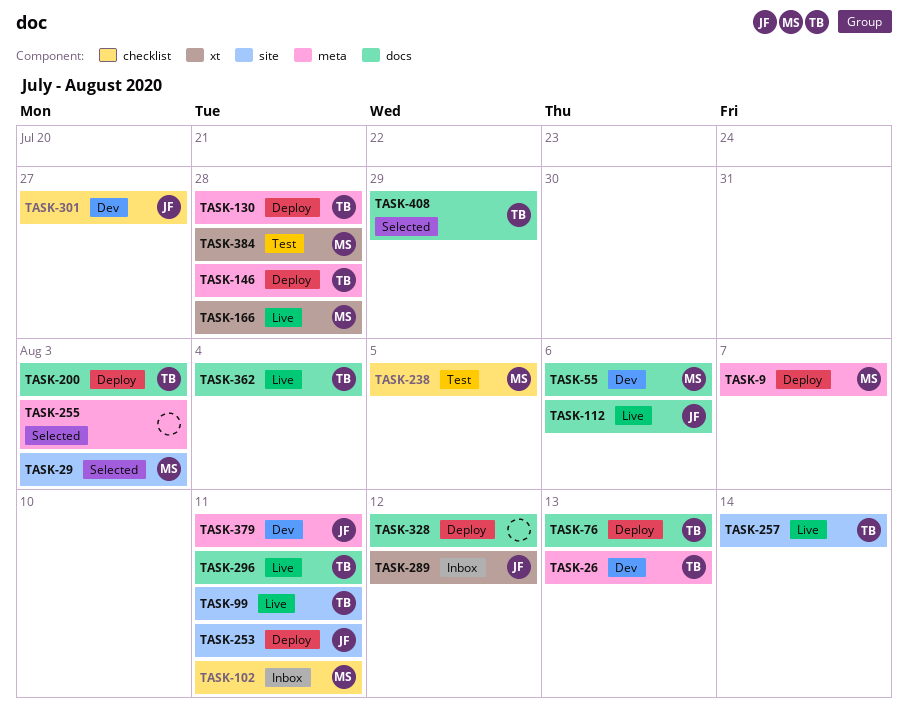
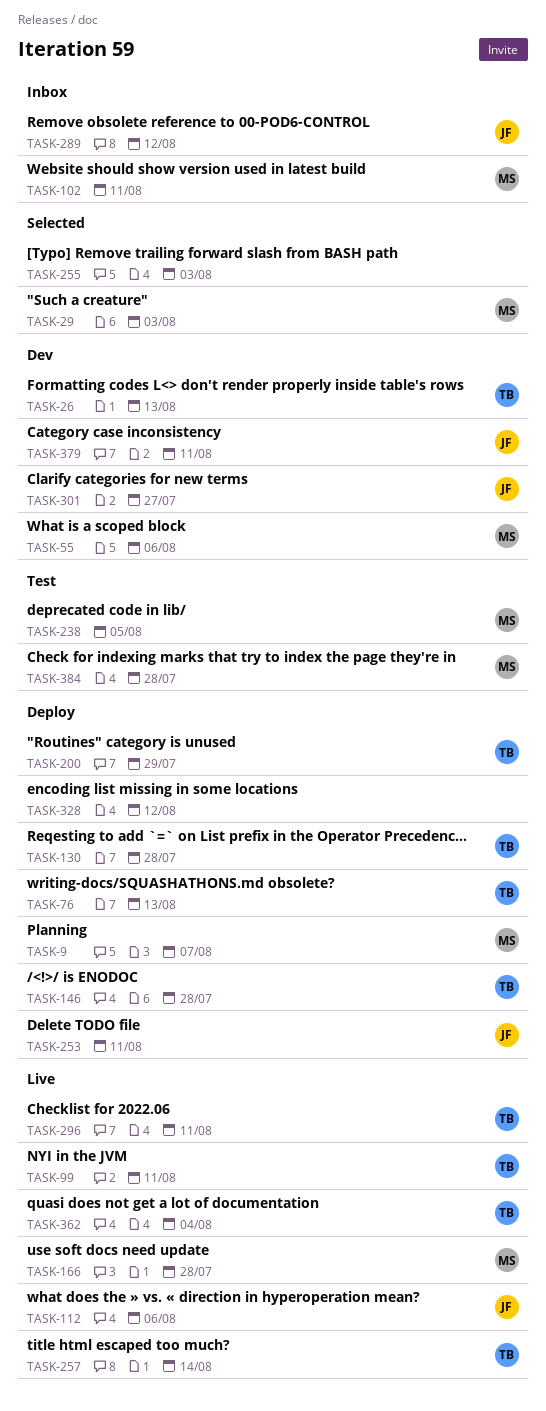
TASK-200, due: Aug 3 -> Jul 29
TASK-408: present -> none

